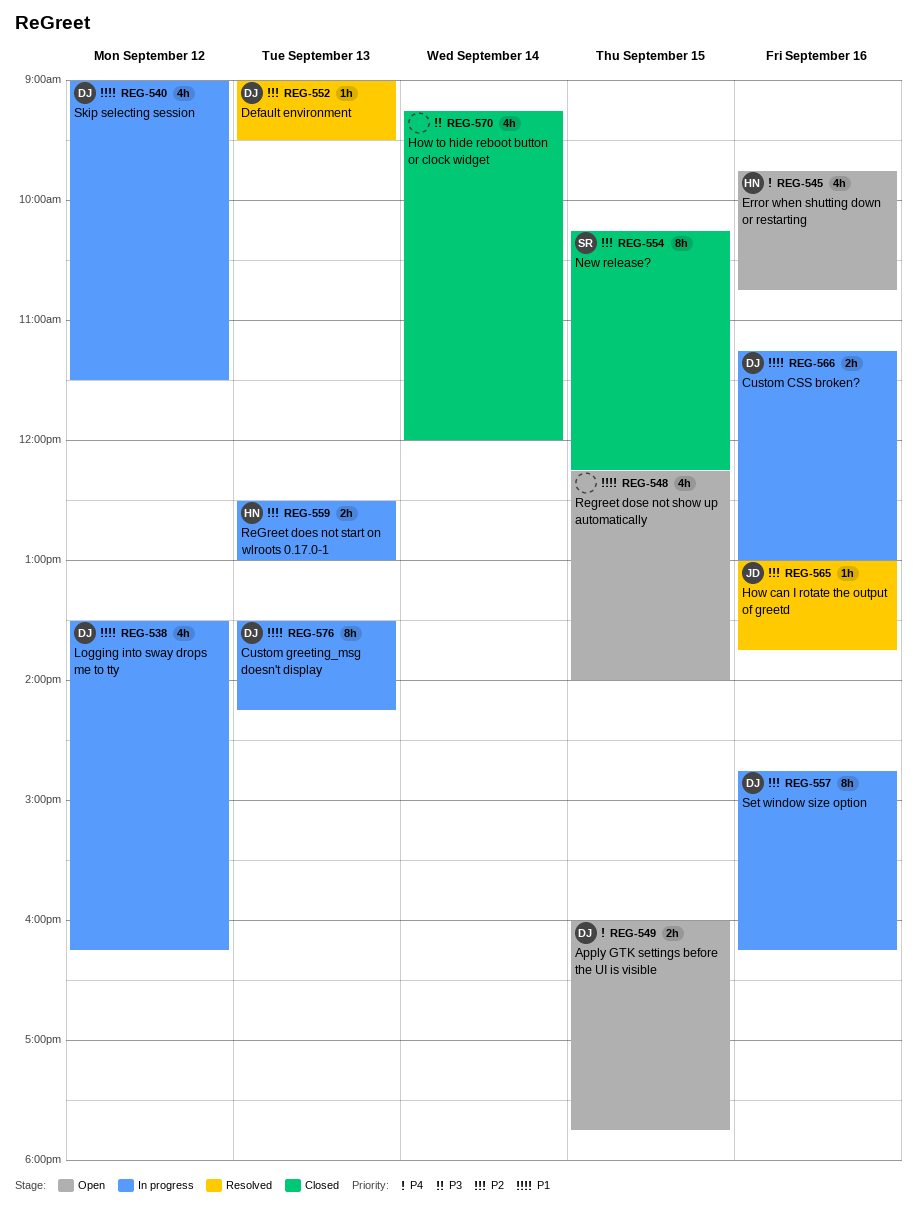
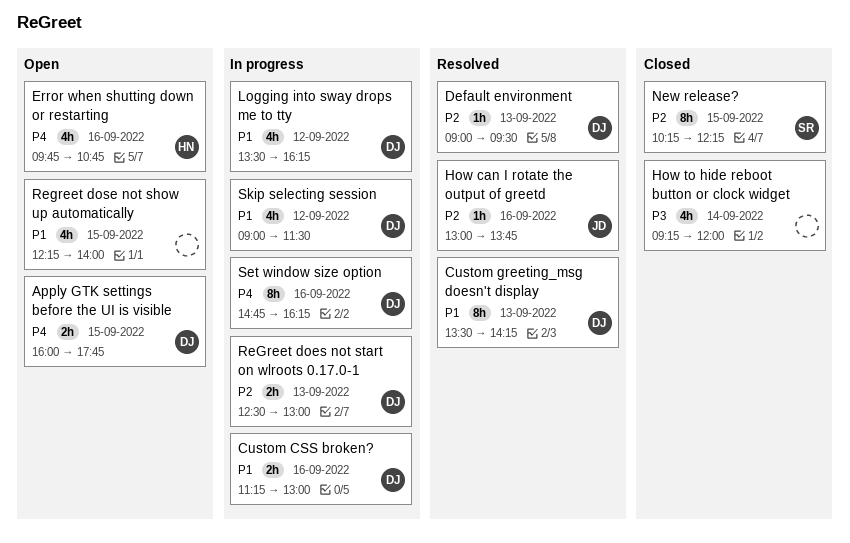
Custom greeting_msg doesn't display, status: In progress -> Resolved
ReGreet does not start on wlroots 0.17.0-1, owner: HN -> DJ
Set window size option, priority: P2 -> P4

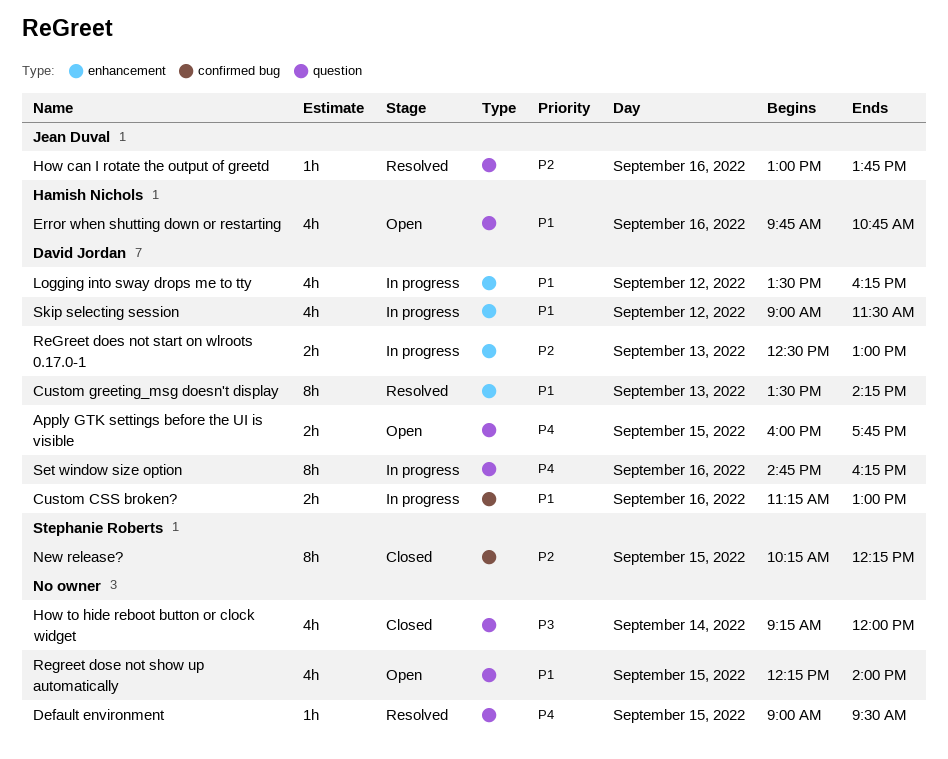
Default environment, owner: David Jordan -> none
Default environment, priority: P2 -> P4
Default environment, day: Sep 13 -> Sep 15
Error when shutting down or restarting, priority: P4 -> P1

